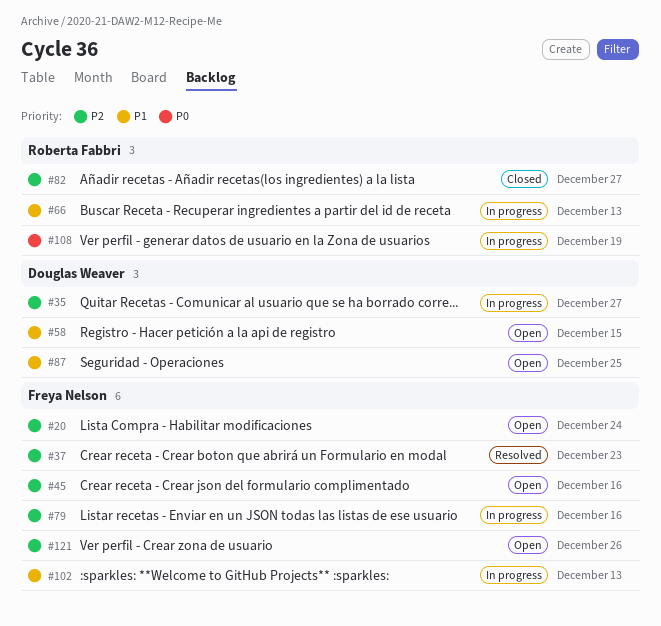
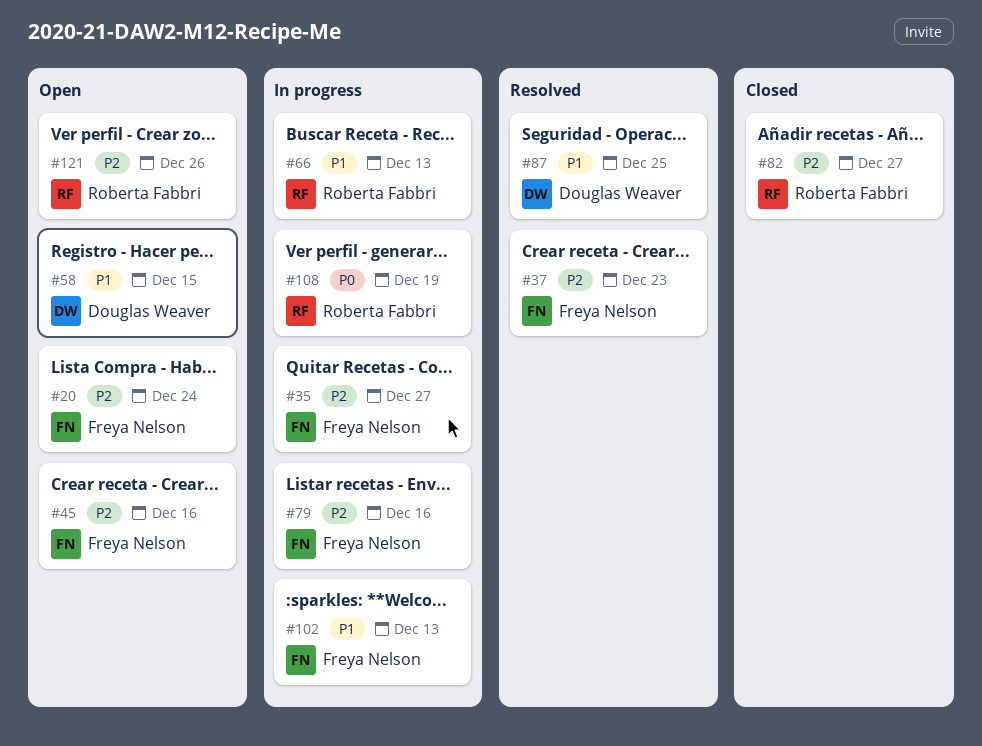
#35, owner: Douglas Weaver -> Freya Nelson
#87, status: Open -> Resolved
#121, owner: Freya Nelson -> Roberta Fabbri

